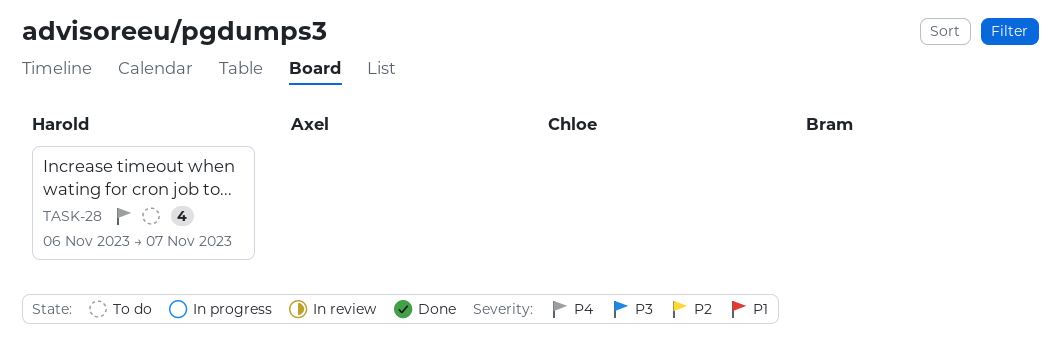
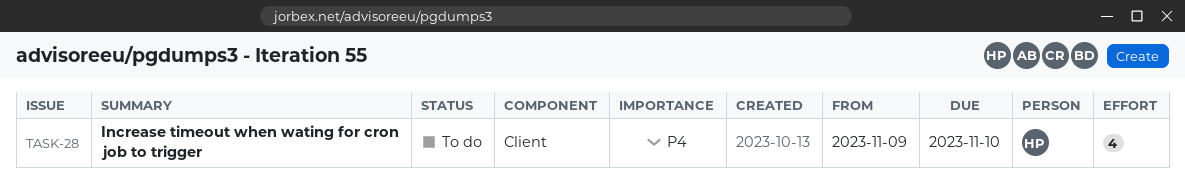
TASK-28, start: Nov 6 -> Nov 9
TASK-28, due: Nov 7 -> Nov 10

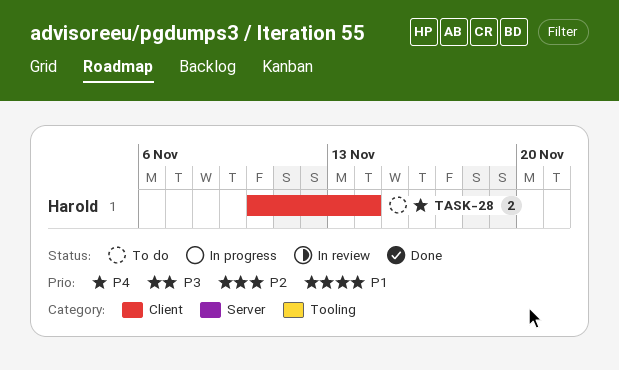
TASK-28, estimate: 4 -> 2
TASK-28, start: Nov 9 -> Nov 10
TASK-28, due: Nov 10 -> Nov 14

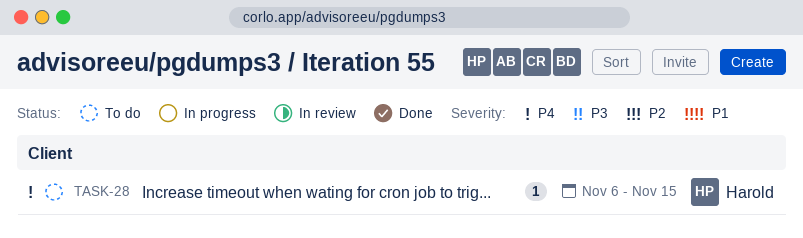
TASK-28, estimate: 2 -> 1
TASK-28, start: Nov 10 -> Nov 6
TASK-28, due: Nov 14 -> Nov 15

